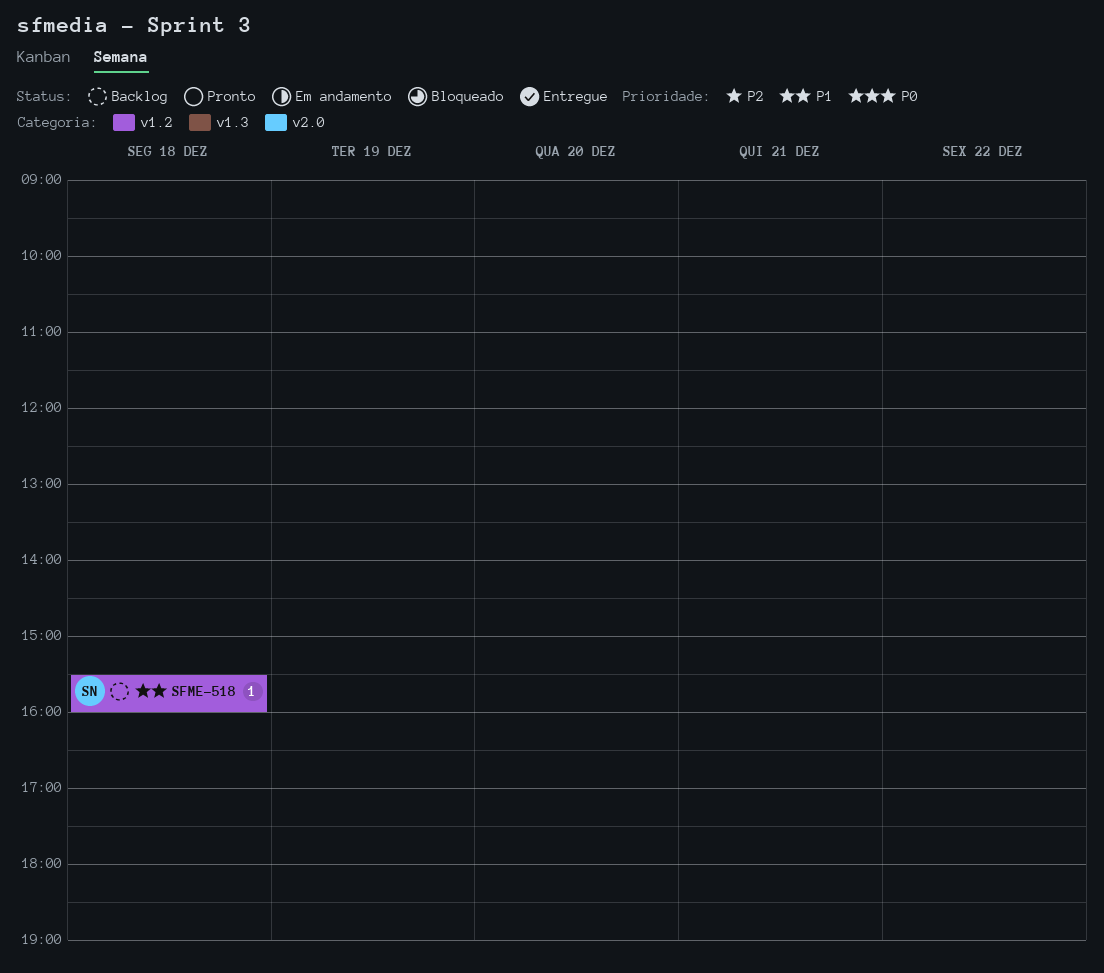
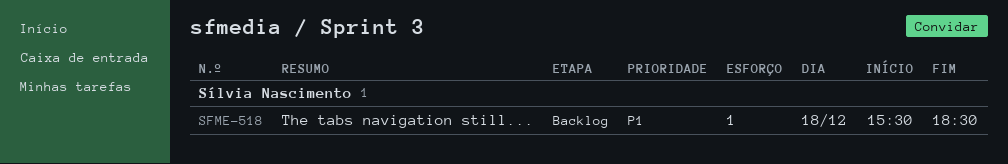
SFME-518, ends: 16:00 -> 18:30

